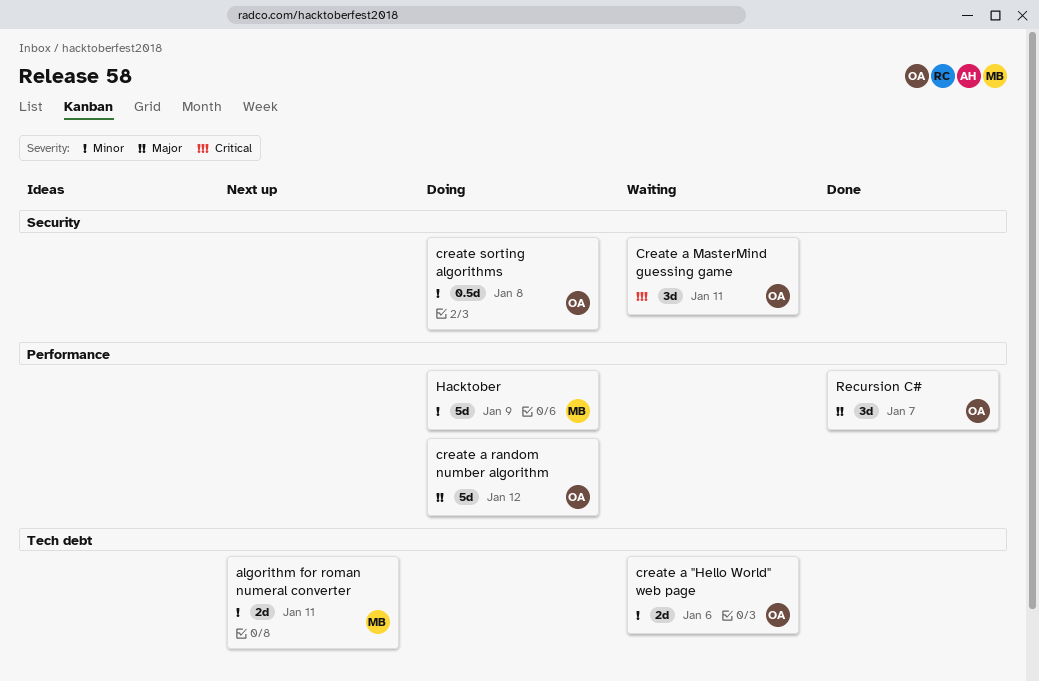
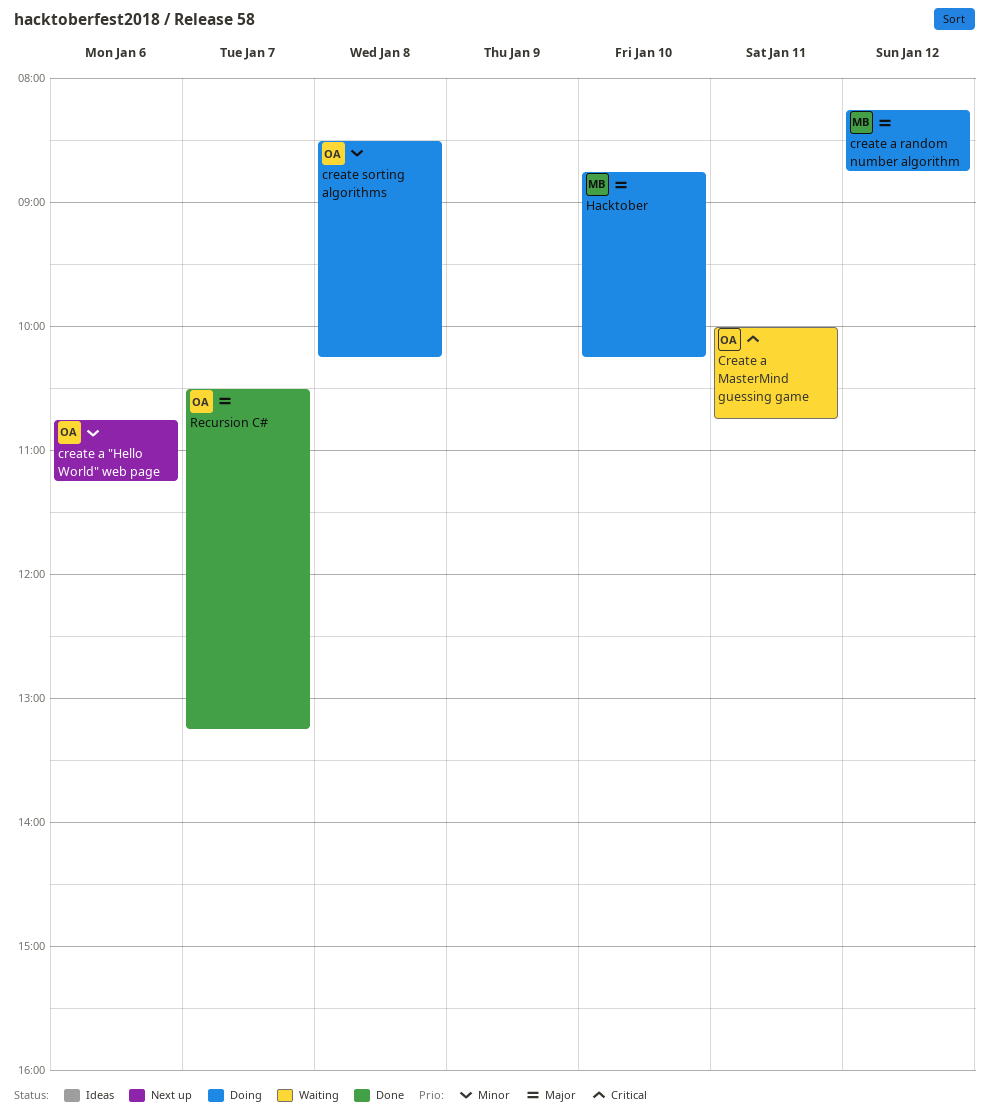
algorithm for roman numeral converter: present -> none
create a "Hello World" web page, status: Waiting -> Next up
create a random number algorithm, owner: OA -> MB
Hacktober, priority: Minor -> Major
Hacktober, day: Jan 9 -> Jan 10

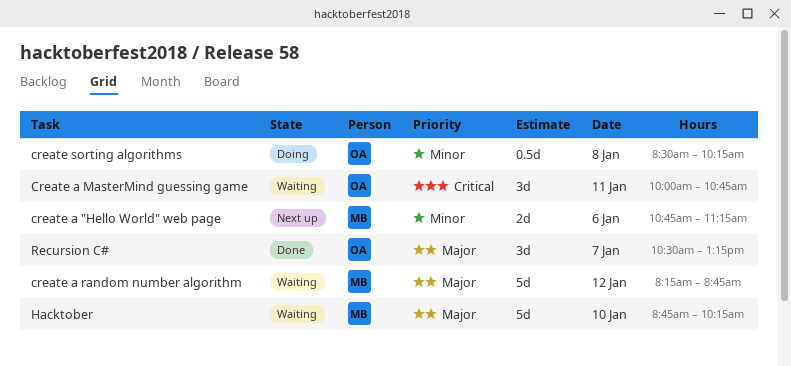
create a "Hello World" web page, owner: OA -> MB
create a random number algorithm, status: Doing -> Waiting
Hacktober, status: Doing -> Waiting

